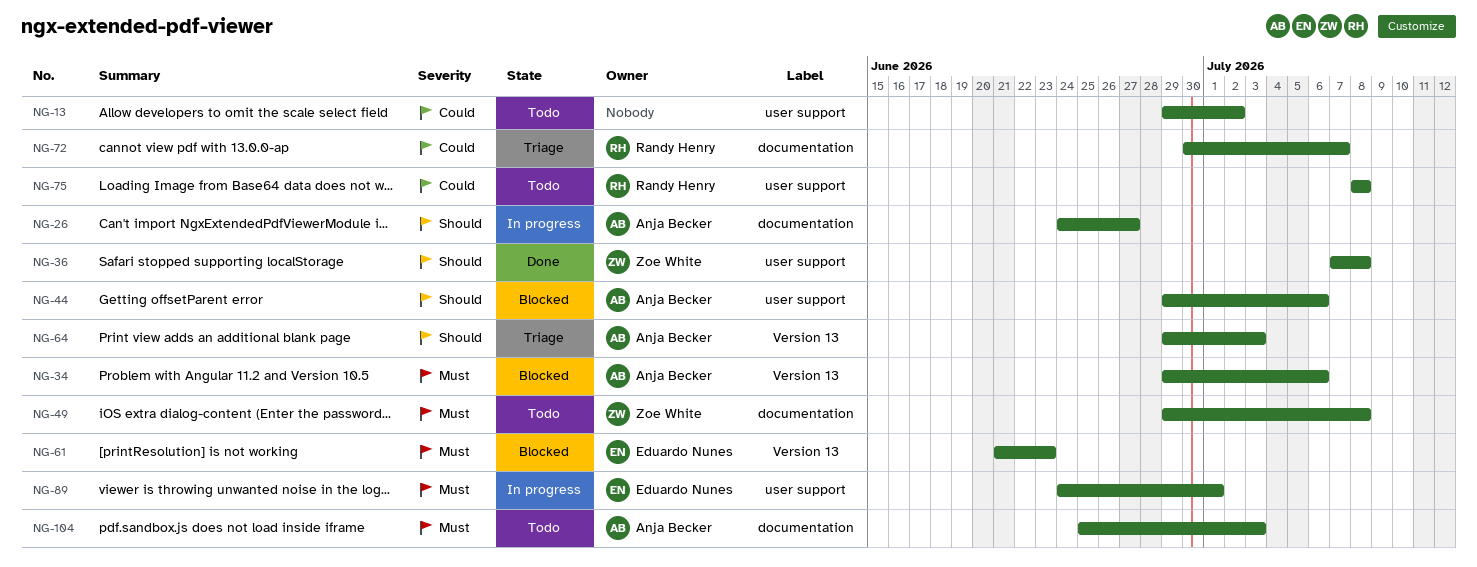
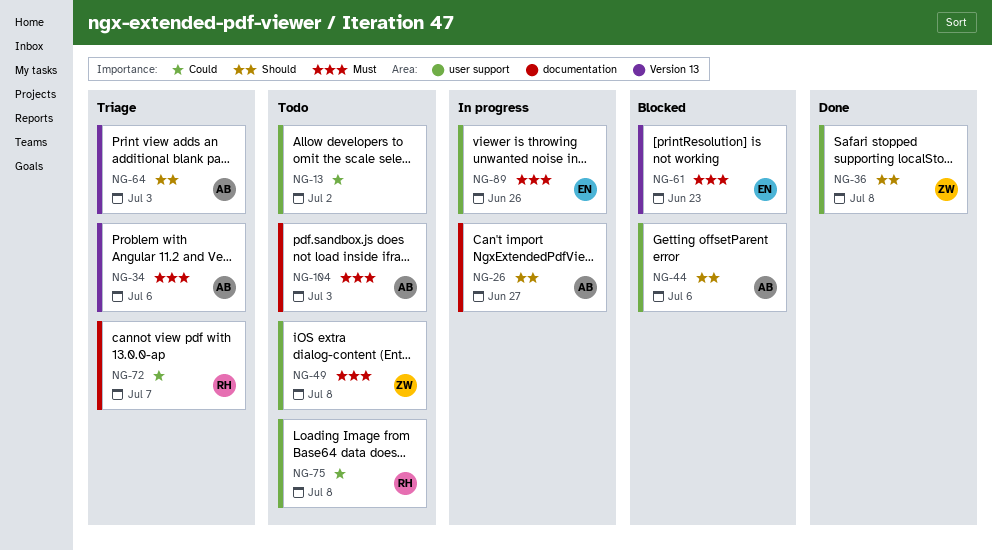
NG-34, status: Blocked -> Triage
NG-49, label: documentation -> user support
NG-89, due: Jul 1 -> Jun 26

